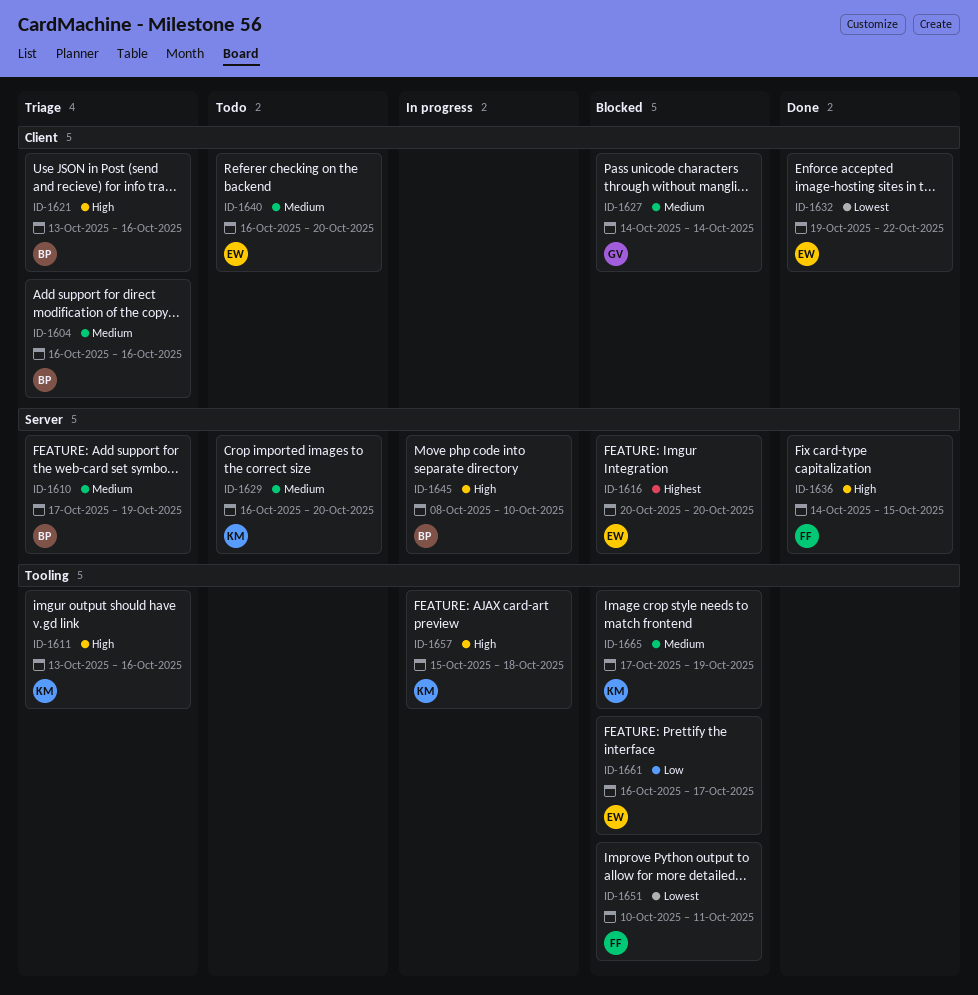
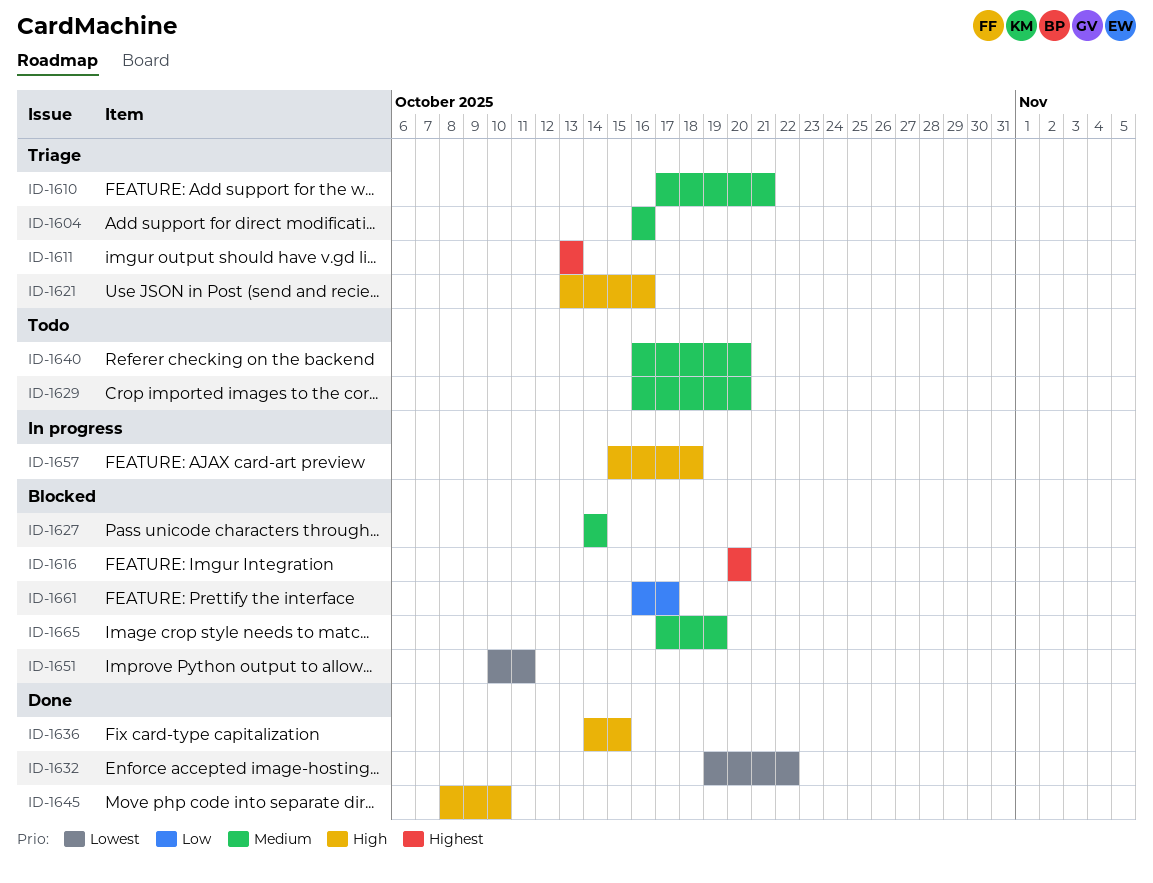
ID-1610, due: Oct 19 -> Oct 21
ID-1611, priority: High -> Highest
ID-1611, due: Oct 16 -> Oct 13
ID-1645, status: In progress -> Done

